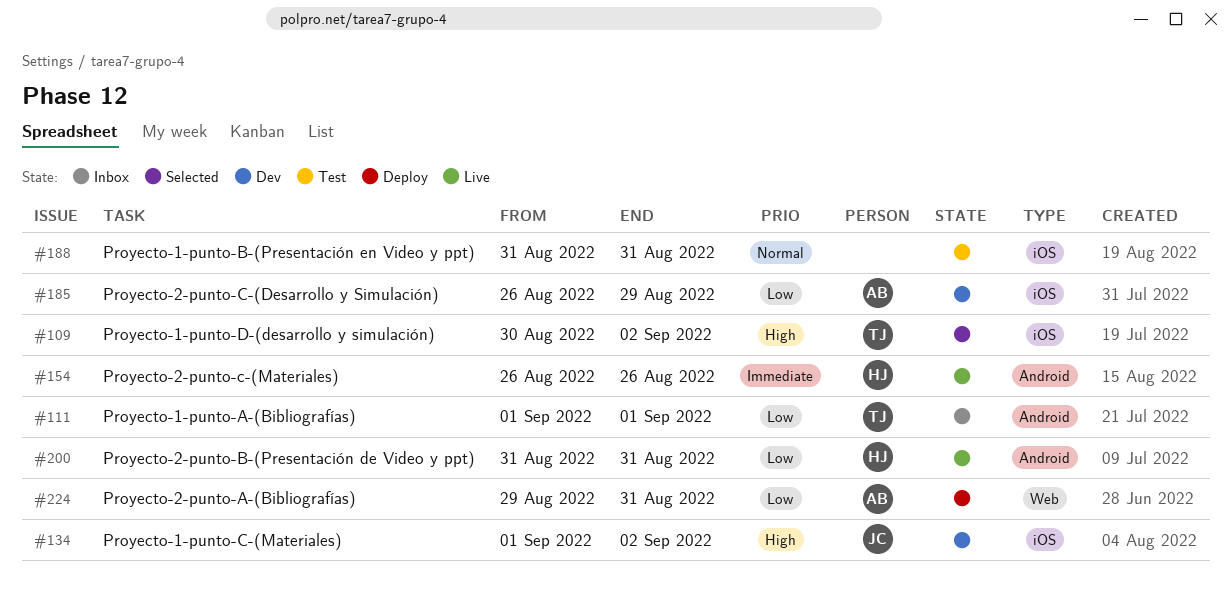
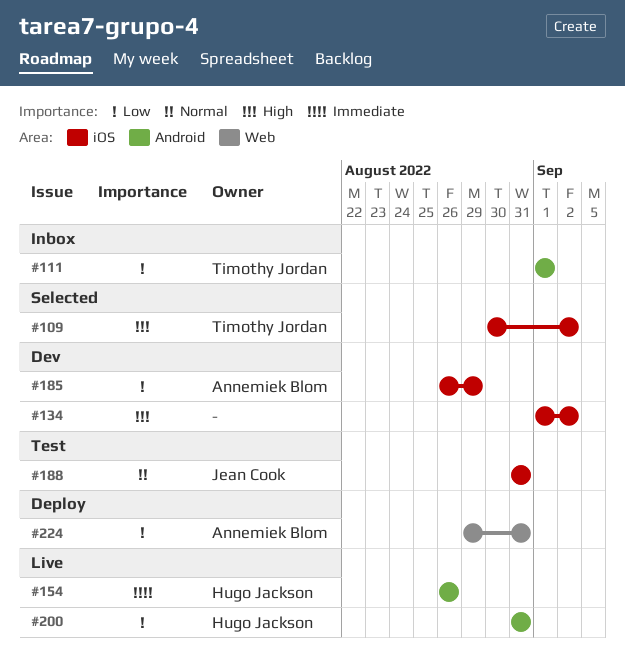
#134, owner: Jean Cook -> none
#188, owner: none -> Jean Cook

